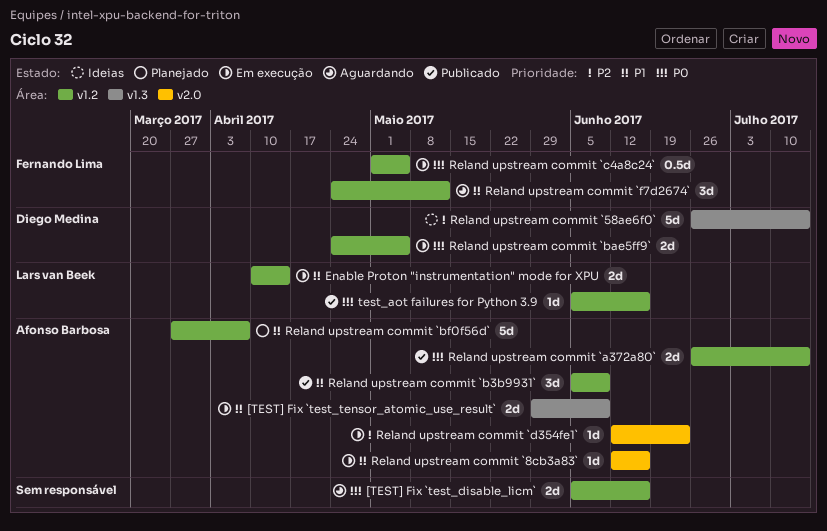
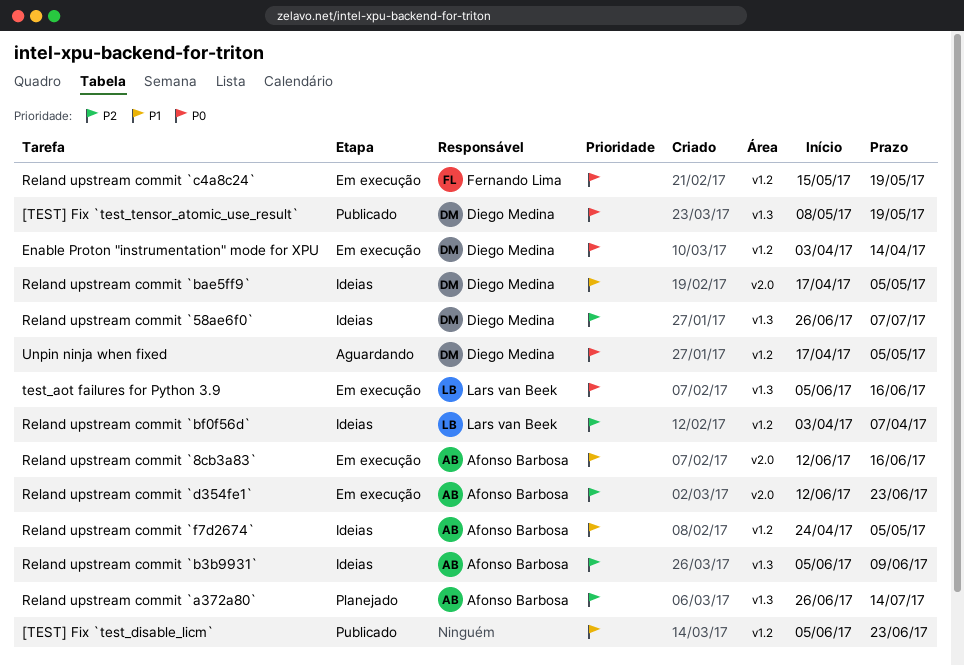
[TEST] Fix `test_disable_licm`, status: Aguardando -> Publicado
[TEST] Fix `test_disable_licm`, priority: P0 -> P1
[TEST] Fix `test_disable_licm`, due: Jun 16 -> Jun 23
[TEST] Fix `test_tensor_atomic_use_result`, status: Em execução -> Publicado
[TEST] Fix `test_tensor_atomic_use_result`, owner: Afonso Barbosa -> Diego Medina
[TEST] Fix `test_tensor_atomic_use_result`, priority: P1 -> P0
[TEST] Fix `test_tensor_atomic_use_result`, start: May 29 -> May 8
[TEST] Fix `test_tensor_atomic_use_result`, due: Jun 9 -> May 19
Enable Proton "instrumentation" mode for XPU, owner: Lars van Beek -> Diego Medina
Enable Proton "instrumentation" mode for XPU, priority: P1 -> P0
Enable Proton "instrumentation" mode for XPU, start: Apr 10 -> Apr 3
Reland upstream commit `58ae6f0`, due: Jul 14 -> Jul 7
Reland upstream commit `a372a80`, status: Publicado -> Planejado
Reland upstream commit `a372a80`, priority: P0 -> P2
Reland upstream commit `a372a80`, label: v1.2 -> v1.3
Reland upstream commit `b3b9931`, status: Publicado -> Ideias
Reland upstream commit `b3b9931`, priority: P1 -> P2
Reland upstream commit `b3b9931`, label: v1.2 -> v1.3
Reland upstream commit `bae5ff9`, status: Em execução -> Ideias
Reland upstream commit `bae5ff9`, priority: P0 -> P1
Reland upstream commit `bae5ff9`, label: v1.2 -> v2.0
Reland upstream commit `bae5ff9`, start: Apr 24 -> Apr 17
Reland upstream commit `bf0f56d`, status: Planejado -> Ideias
Reland upstream commit `bf0f56d`, owner: Afonso Barbosa -> Lars van Beek
Reland upstream commit `bf0f56d`, priority: P1 -> P2
Reland upstream commit `bf0f56d`, start: Mar 27 -> Apr 3
Reland upstream commit `c4a8c24`, start: May 1 -> May 15
Reland upstream commit `c4a8c24`, due: May 5 -> May 19
Reland upstream commit `f7d2674`, status: Aguardando -> Ideias
Reland upstream commit `f7d2674`, owner: Fernando Lima -> Afonso Barbosa
Reland upstream commit `f7d2674`, due: May 12 -> May 5
test_aot failures for Python 3.9, status: Publicado -> Em execução
test_aot failures for Python 3.9, label: v1.2 -> v1.3
Unpin ninja when fixed: none -> present

